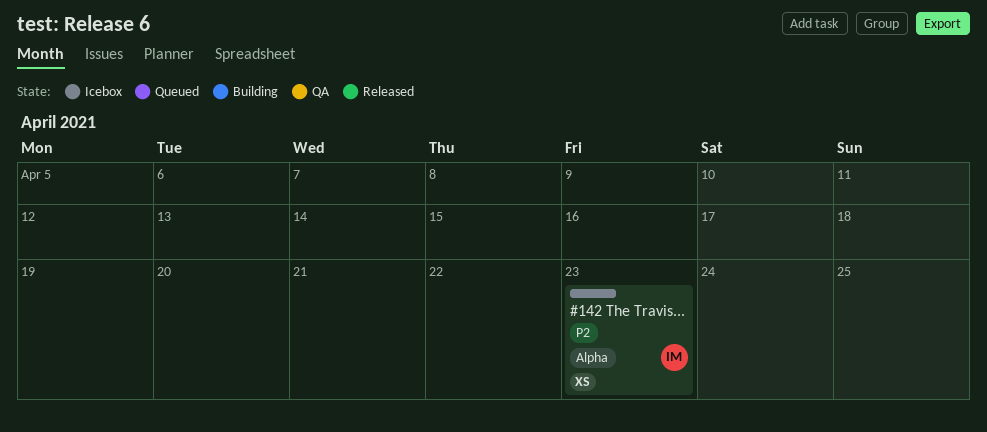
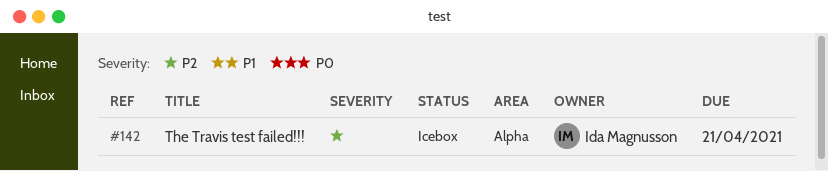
#142, due: Apr 23 -> Apr 21

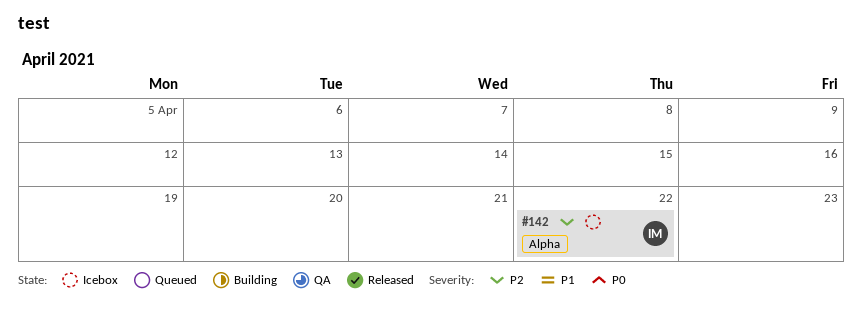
#142, due: Apr 21 -> Apr 22

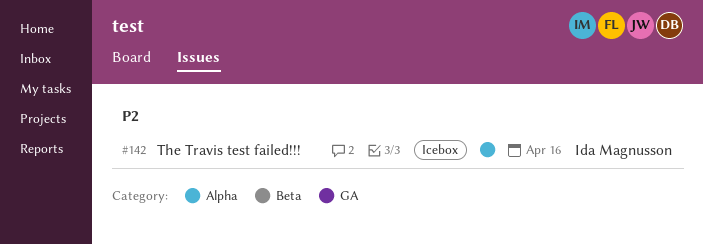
#142, due: Apr 22 -> Apr 16

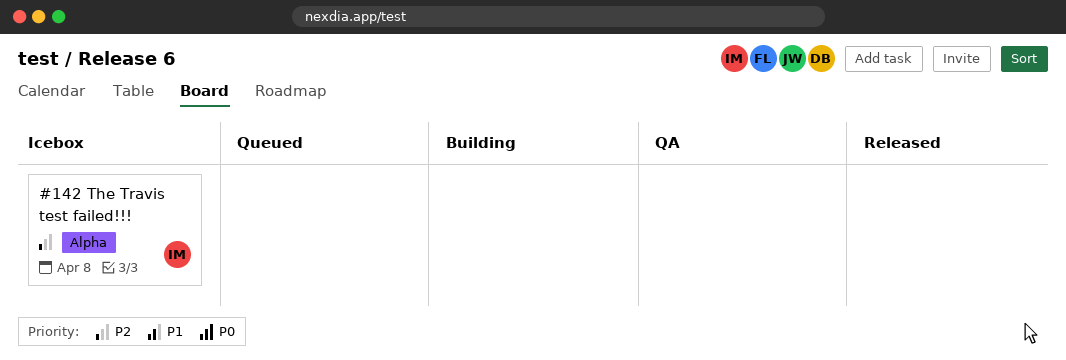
#142, due: Apr 16 -> Apr 8

